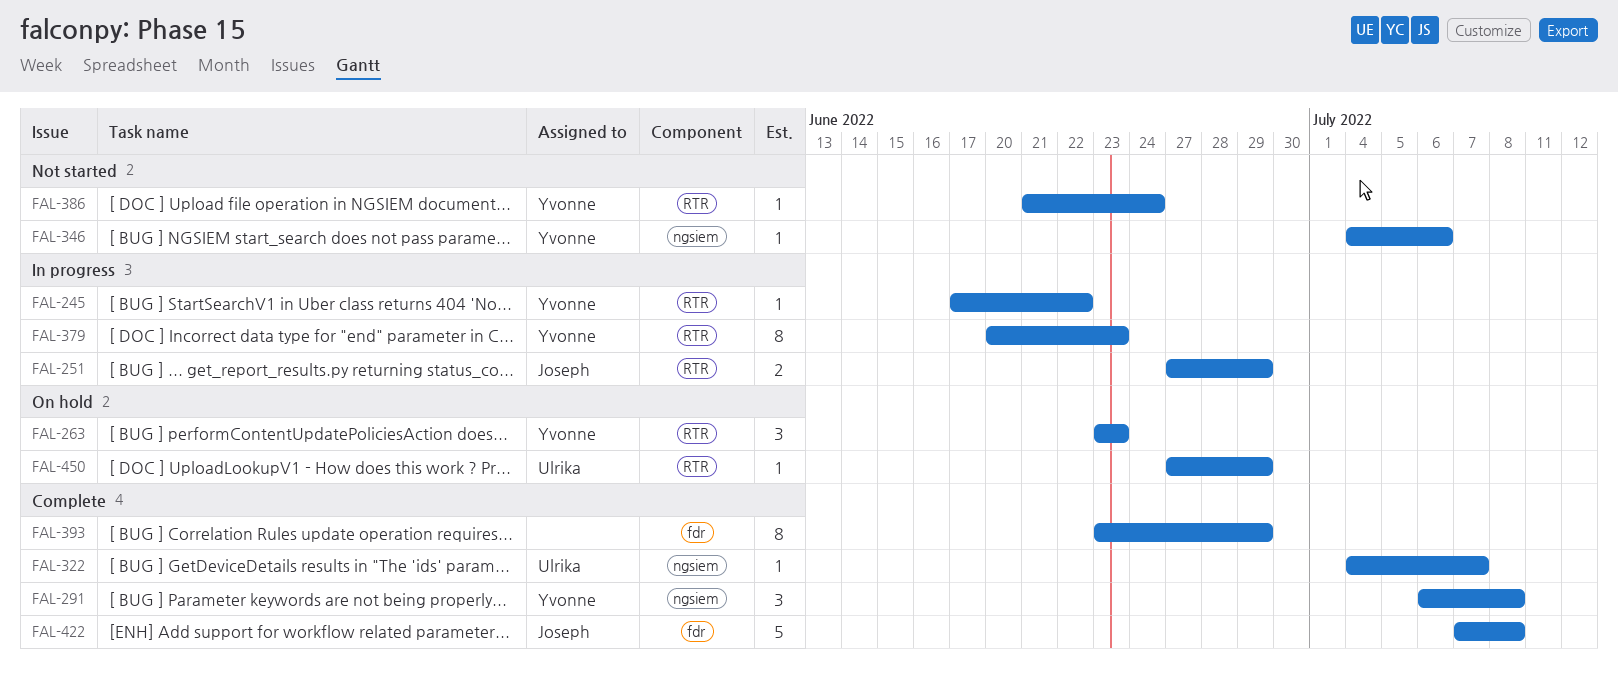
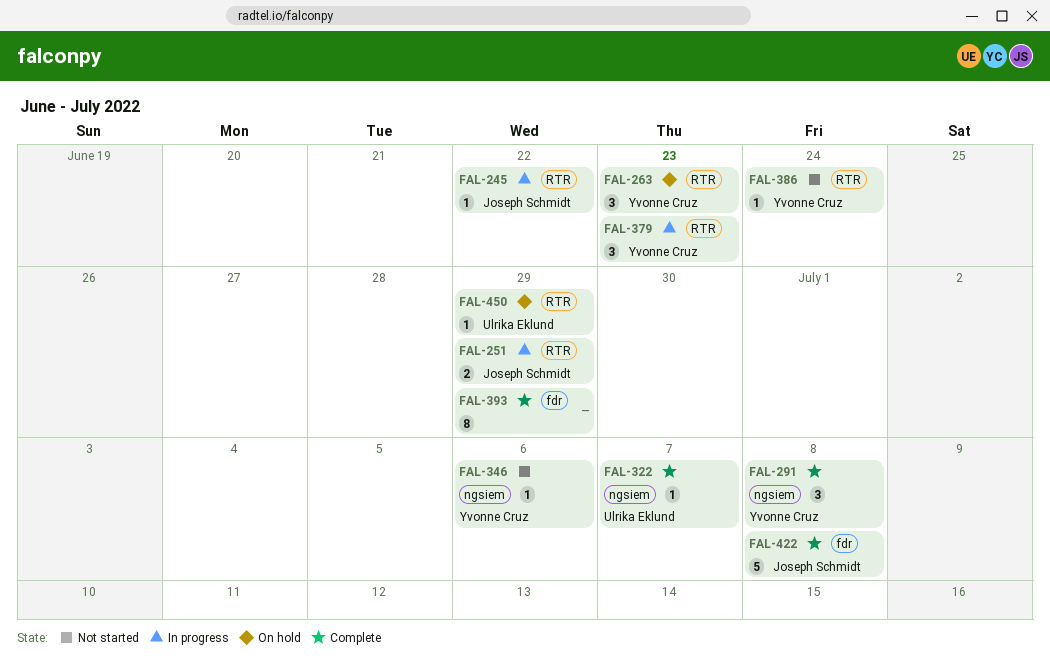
FAL-245, owner: Yvonne Cruz -> Joseph Schmidt
FAL-379, estimate: 8 -> 3

